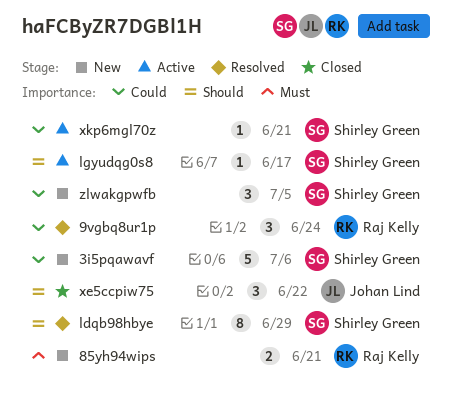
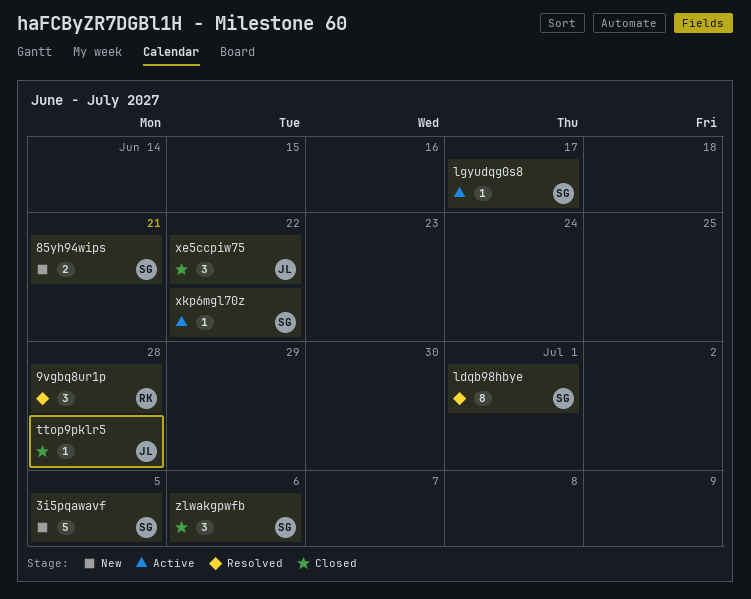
3i5pqawavf, due: Jul 6 -> Jul 5
85yh94wips, owner: Raj Kelly -> Shirley Green
9vgbq8ur1p, due: Jun 24 -> Jun 28
ldqb98hbye, due: Jun 29 -> Jul 1
ttop9pklr5: none -> present
xkp6mgl70z, due: Jun 21 -> Jun 22
zlwakgpwfb, status: New -> Closed
zlwakgpwfb, due: Jul 5 -> Jul 6

